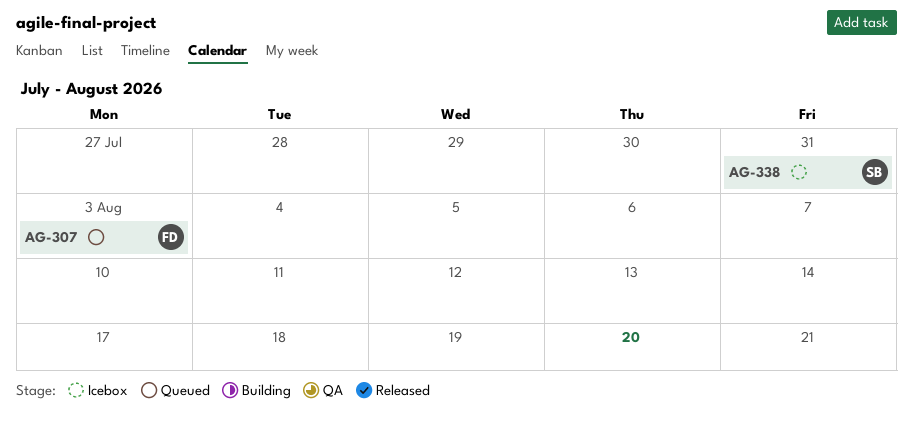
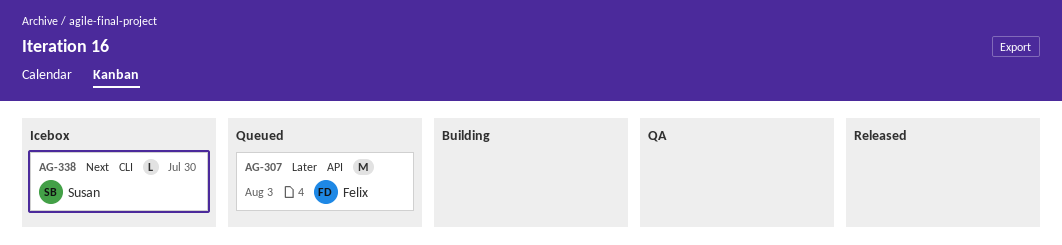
AG-338, due: Jul 31 -> Jul 30

